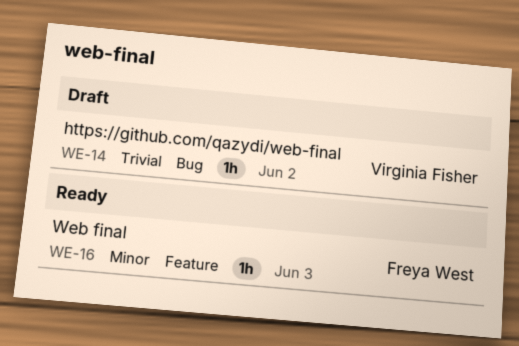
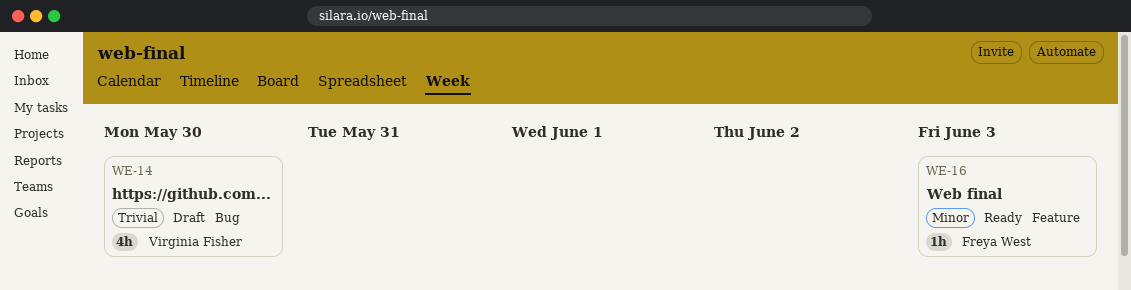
WE-14, estimate: 1h -> 4h
WE-14, due: Jun 2 -> May 30

